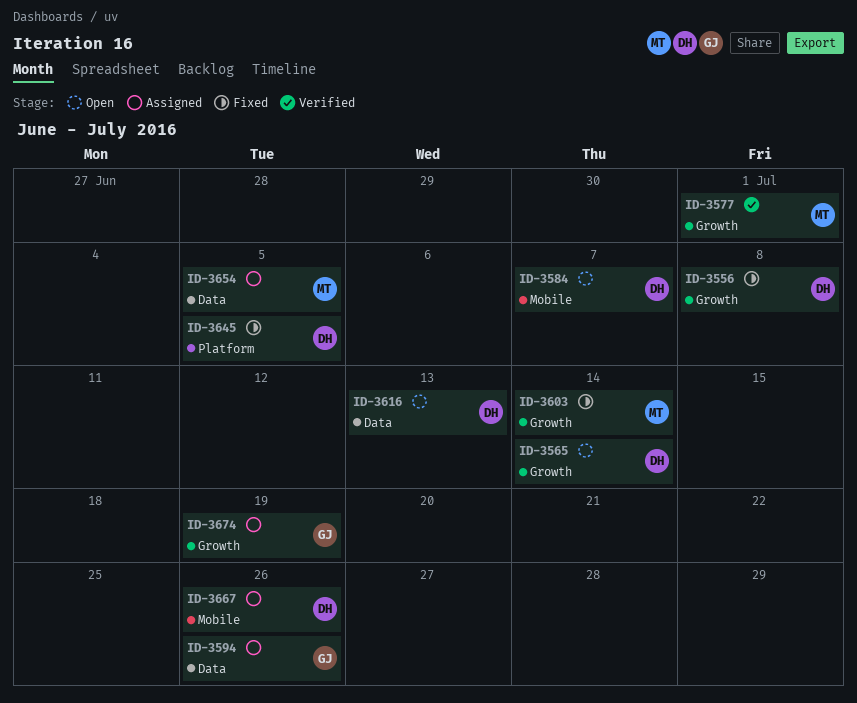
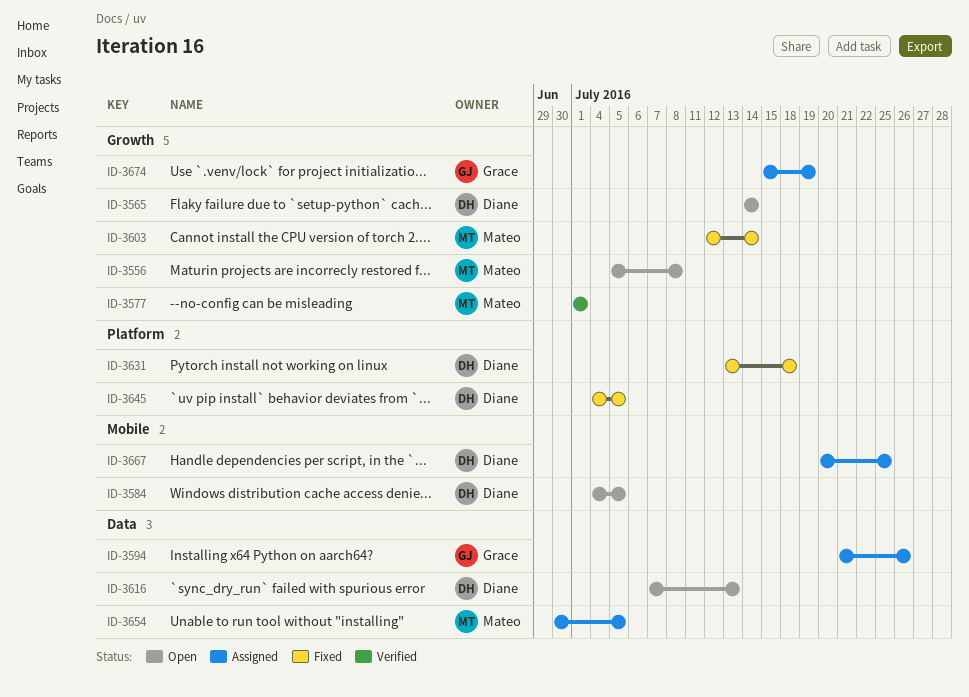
ID-3556, status: Fixed -> Open
ID-3556, owner: Diane -> Mateo
ID-3584, due: Jul 7 -> Jul 5
ID-3631: none -> present
ID-3667, due: Jul 26 -> Jul 25

